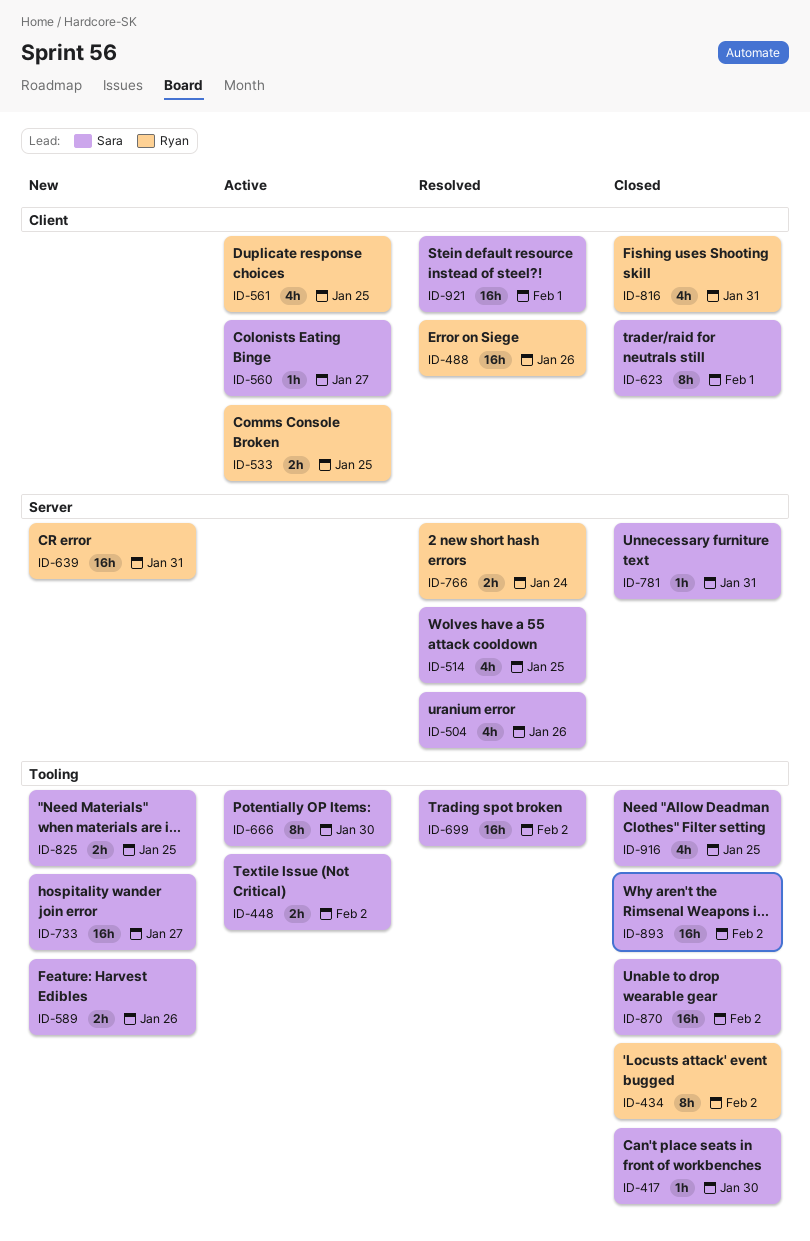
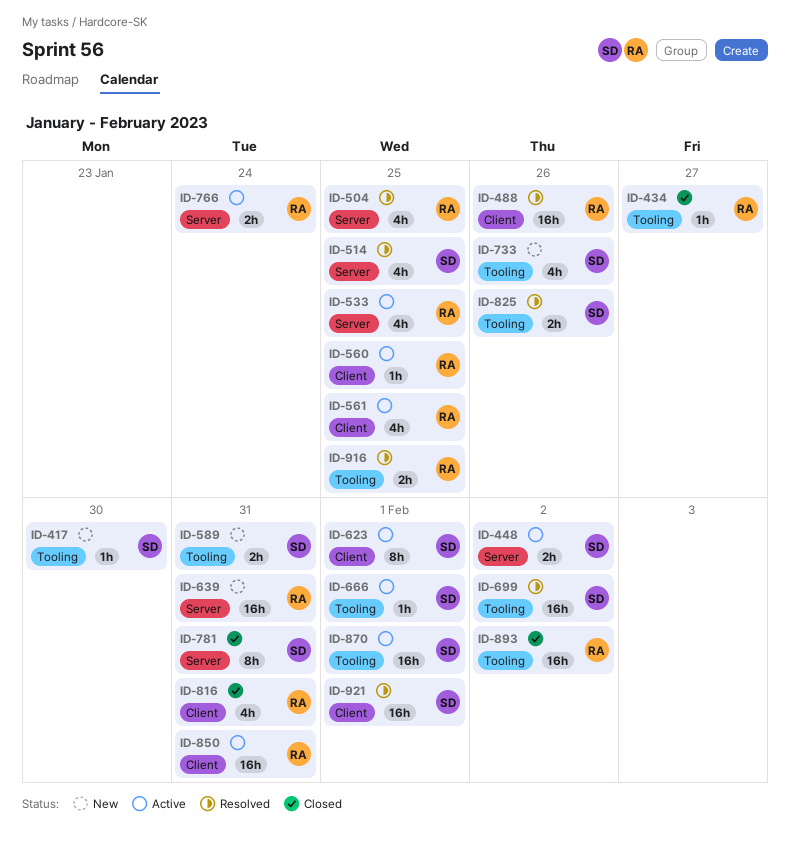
ID-417, status: Closed -> New
ID-434, estimate: 8h -> 1h
ID-434, due: Feb 2 -> Jan 27
ID-448, label: Tooling -> Server
ID-504, owner: Sara -> Ryan
ID-504, due: Jan 26 -> Jan 25
ID-533, label: Client -> Server
ID-533, estimate: 2h -> 4h
ID-560, owner: Sara -> Ryan
ID-560, due: Jan 27 -> Jan 25
ID-589, due: Jan 26 -> Jan 31
ID-623, status: Closed -> Active
ID-666, estimate: 8h -> 1h
ID-666, due: Jan 30 -> Feb 1
ID-733, estimate: 16h -> 4h
ID-733, due: Jan 27 -> Jan 26
ID-766, status: Resolved -> Active
ID-781, estimate: 1h -> 8h
ID-825, status: New -> Resolved
ID-825, due: Jan 25 -> Jan 26
ID-850: none -> present
ID-870, status: Closed -> Active
ID-870, due: Feb 2 -> Feb 1
ID-893, owner: Sara -> Ryan
ID-916, status: Closed -> Resolved
ID-916, owner: Sara -> Ryan
ID-916, estimate: 4h -> 2h

